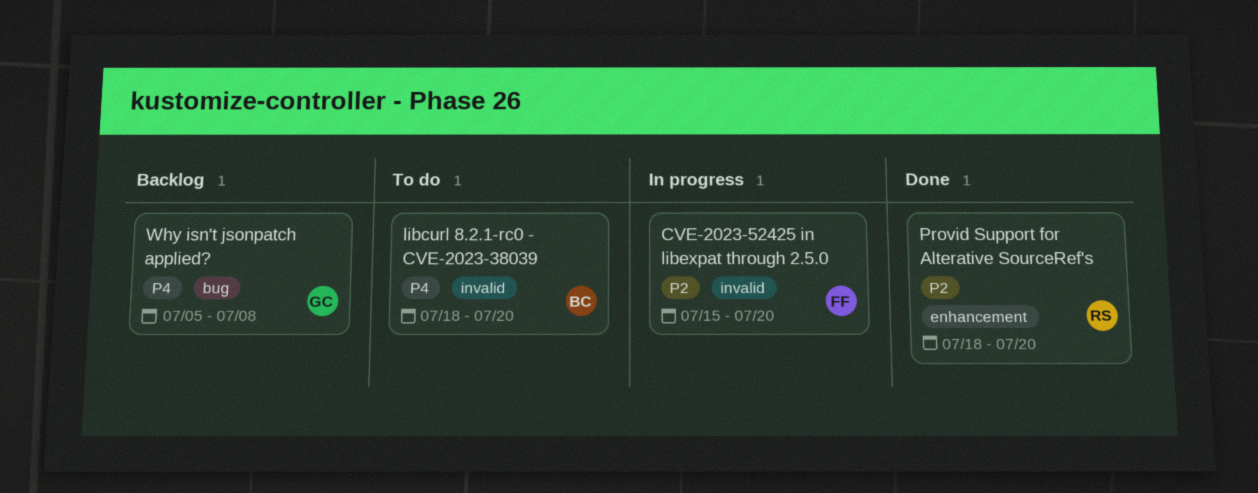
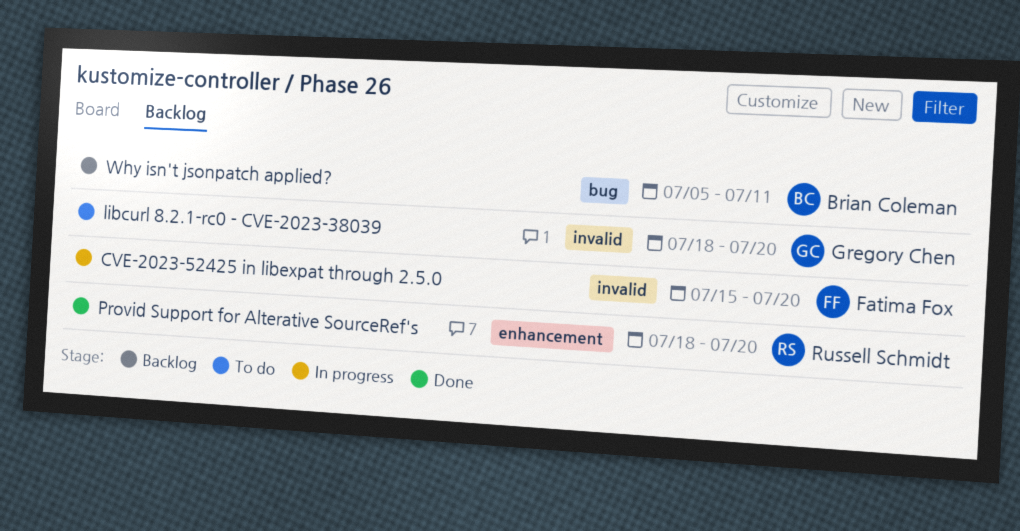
libcurl 8.2.1-rc0 - CVE-2023-38039, owner: Brian Coleman -> Gregory Chen
Why isn't jsonpatch applied?, owner: Gregory Chen -> Brian Coleman
Why isn't jsonpatch applied?, due: Jul 8 -> Jul 11

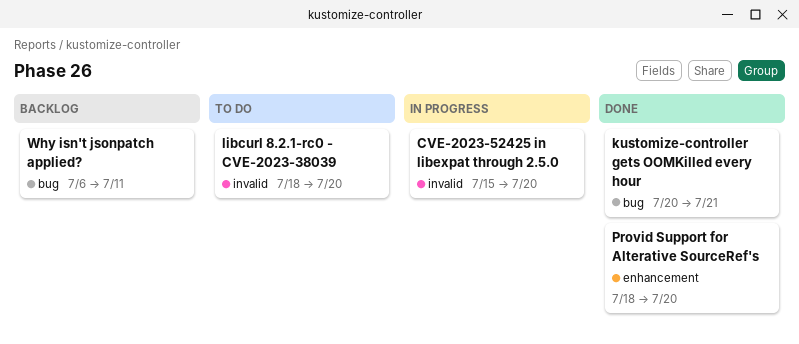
kustomize-controller gets OOMKilled every hour: none -> present
Why isn't jsonpatch applied?, start: Jul 5 -> Jul 6

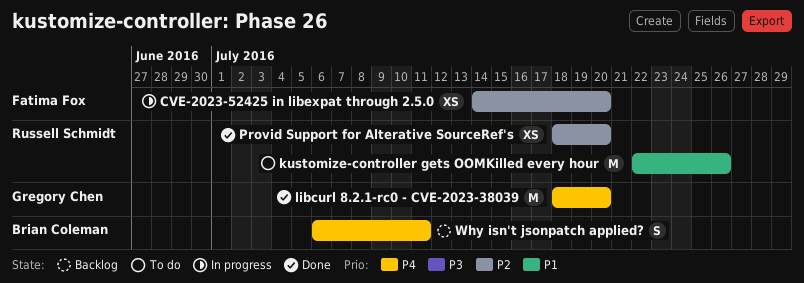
CVE-2023-52425 in libexpat through 2.5.0, start: Jul 15 -> Jul 14
kustomize-controller gets OOMKilled every hour, status: Done -> To do
kustomize-controller gets OOMKilled every hour, start: Jul 20 -> Jul 22
kustomize-controller gets OOMKilled every hour, due: Jul 21 -> Jul 26
libcurl 8.2.1-rc0 - CVE-2023-38039, status: To do -> Done

